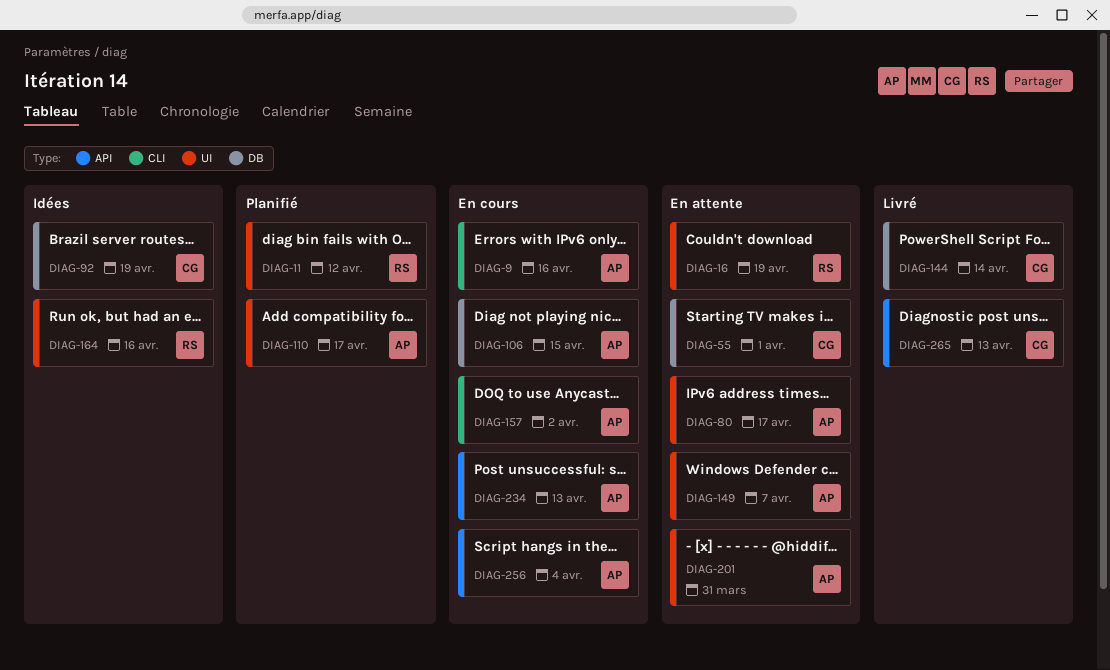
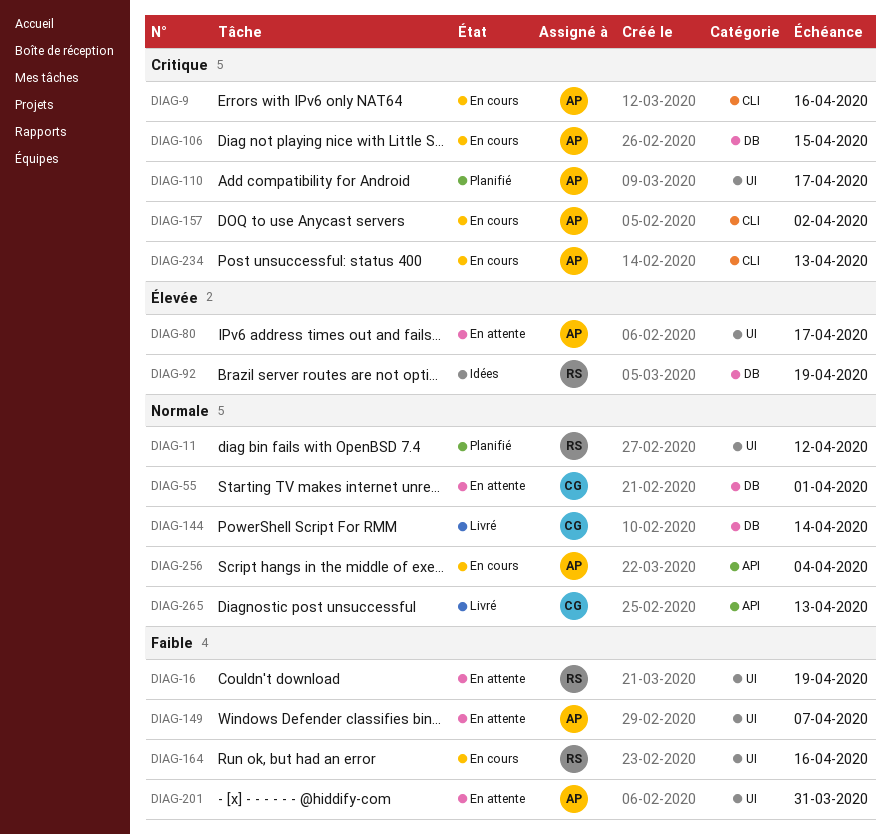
DIAG-92, owner: CG -> RS
DIAG-164, status: Idées -> En cours
DIAG-234, label: API -> CLI

